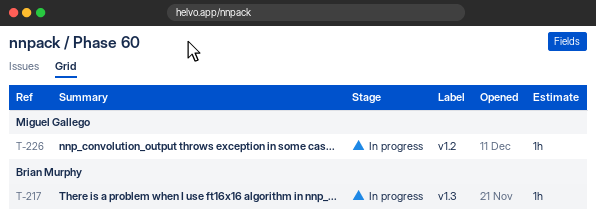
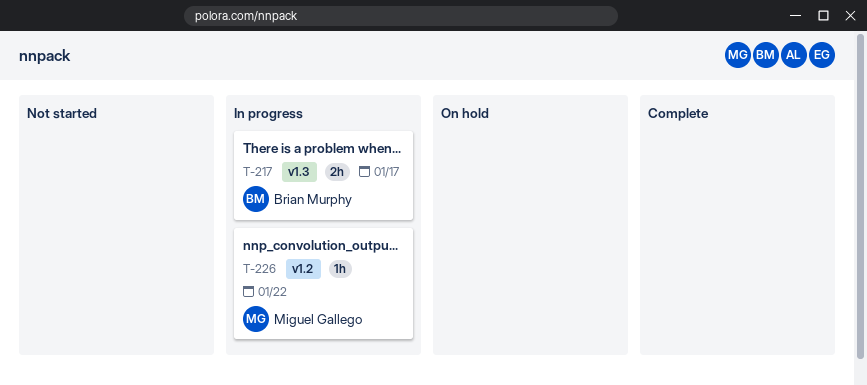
T-217, estimate: 1h -> 2h

